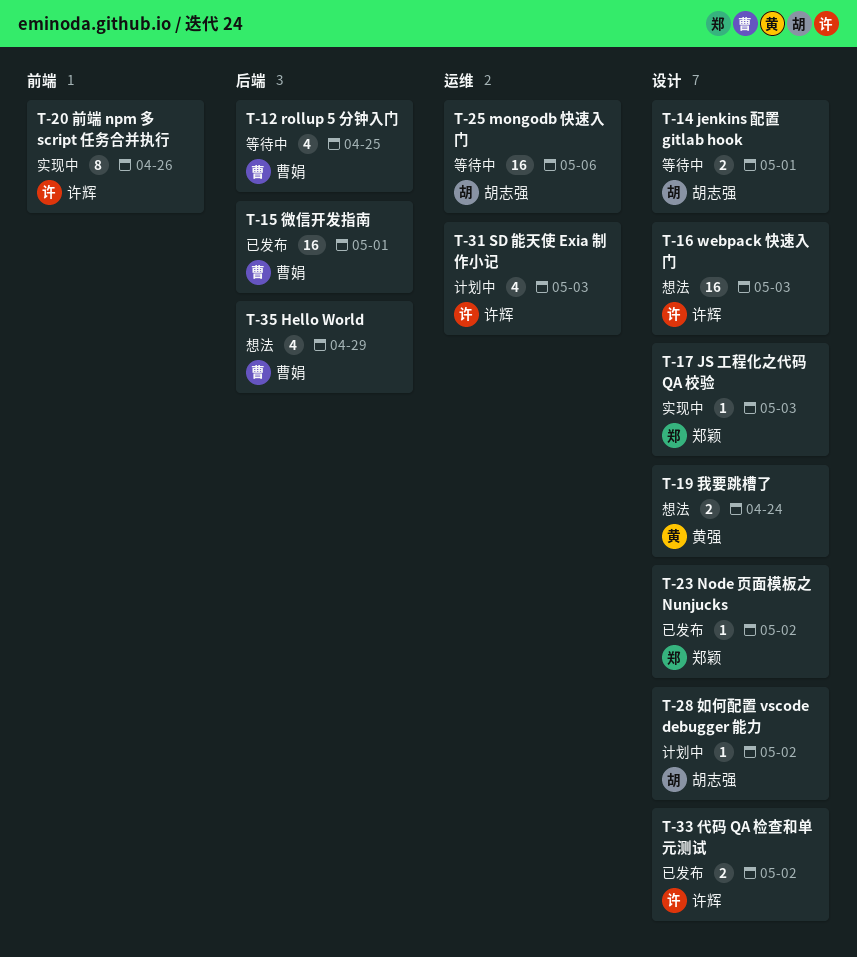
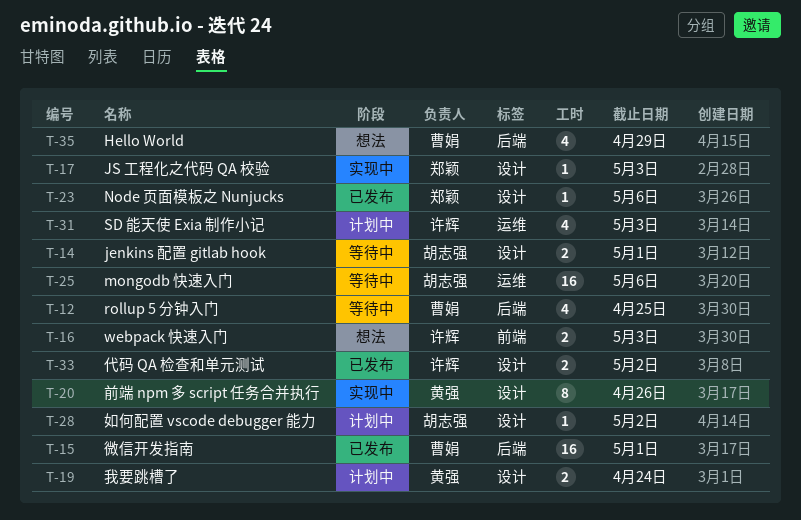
T-16, label: 设计 -> 前端
T-16, estimate: 16 -> 2
T-19, status: 想法 -> 计划中
T-20, owner: 许辉 -> 黄强
T-20, label: 前端 -> 设计
T-23, due: May 2 -> May 6

